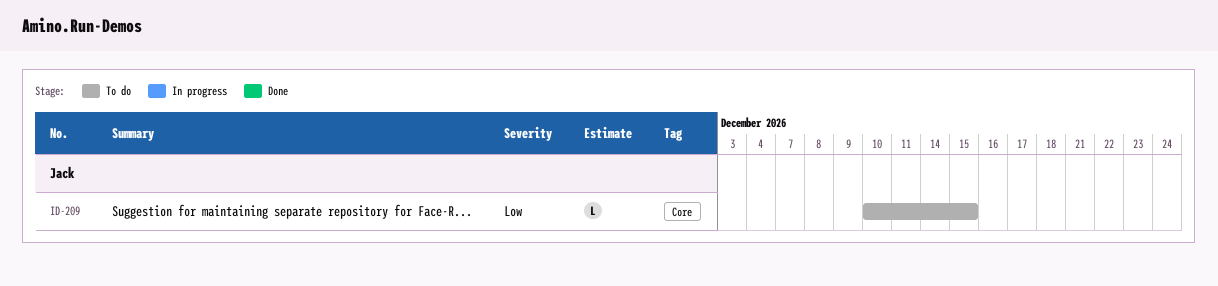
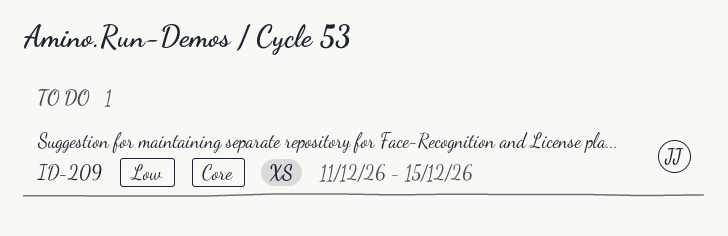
ID-209, estimate: L -> XS
ID-209, start: Dec 10 -> Dec 11

